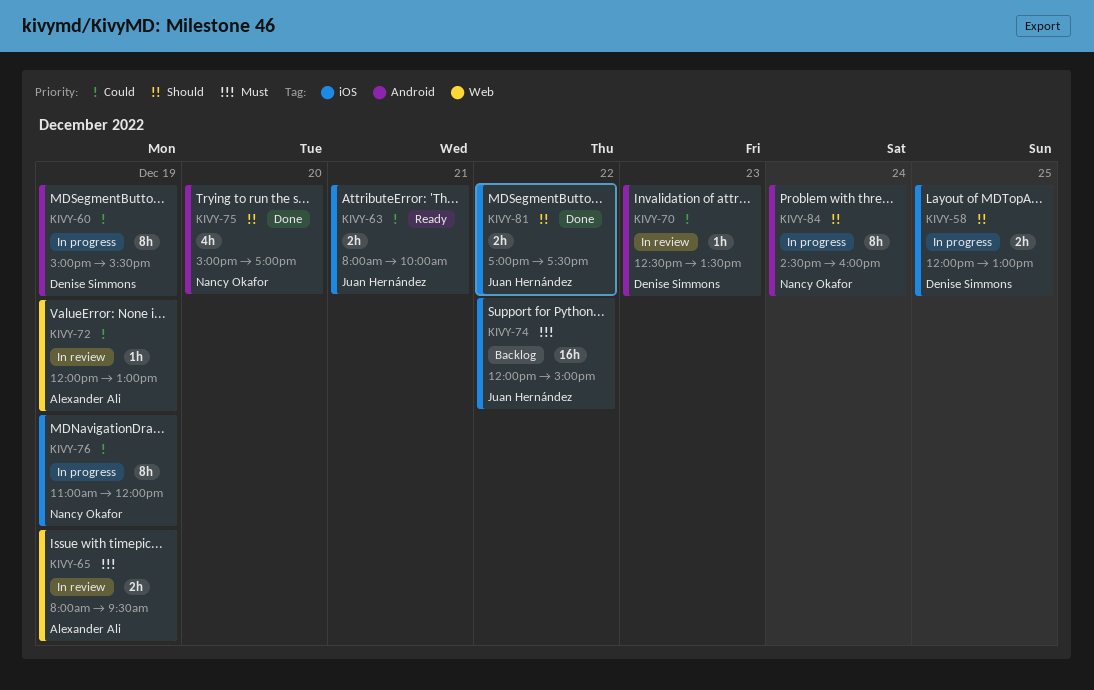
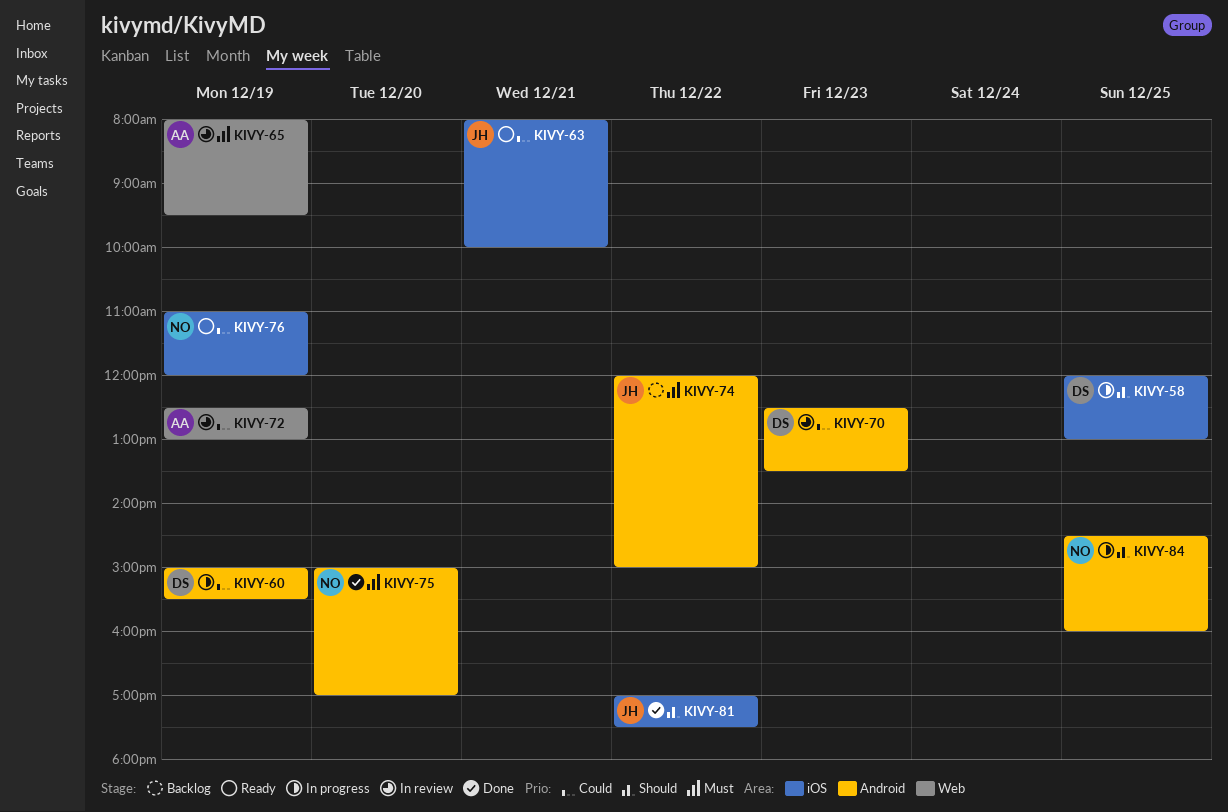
KIVY-72, begins: 12:00 -> 12:30
KIVY-74, label: iOS -> Android
KIVY-75, priority: Should -> Must
KIVY-76, status: In progress -> Ready
KIVY-84, day: Dec 24 -> Dec 25

